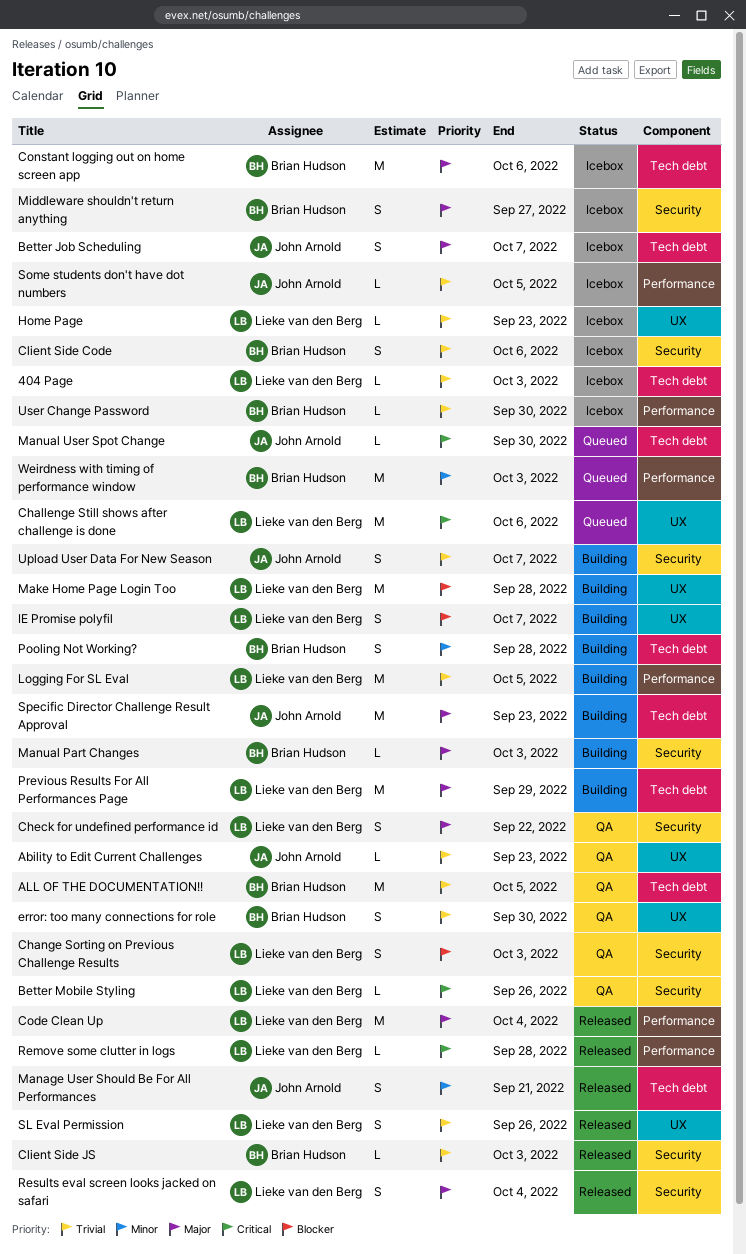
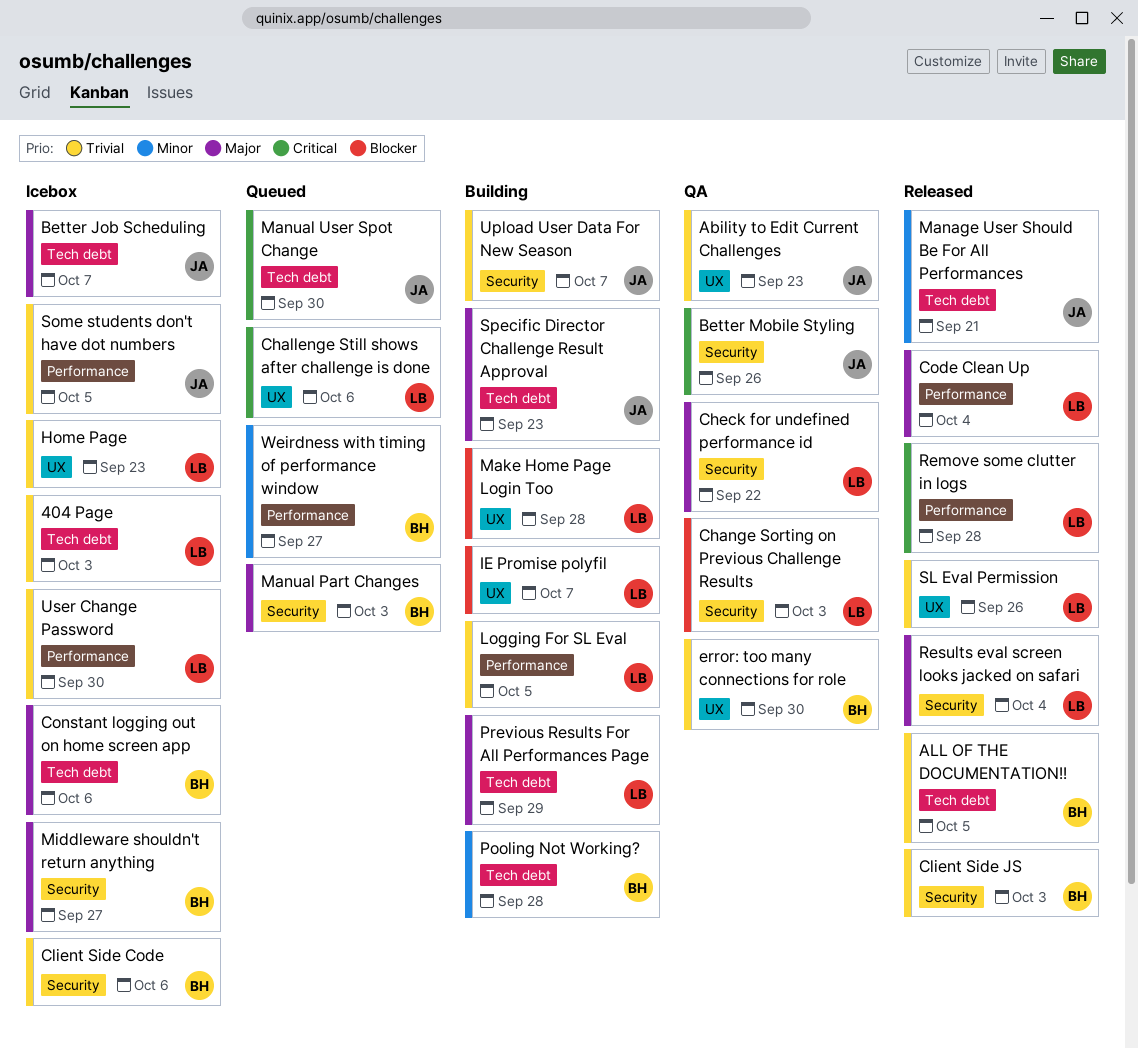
ALL OF THE DOCUMENTATION!!, status: QA -> Released
Better Mobile Styling, owner: Lieke van den Berg -> John Arnold
Manual Part Changes, status: Building -> Queued
User Change Password, owner: Brian Hudson -> Lieke van den Berg
Weirdness with timing of performance window, due: Oct 3 -> Sep 27

